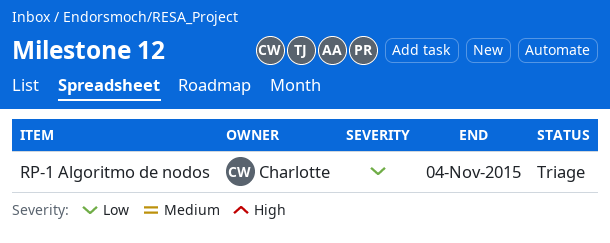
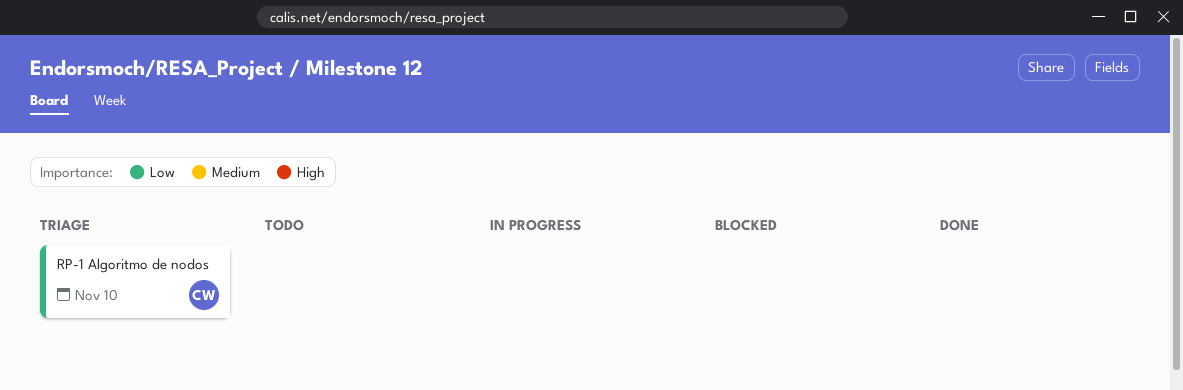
RP-1 Algoritmo de nodos, due: Nov 4 -> Nov 10

